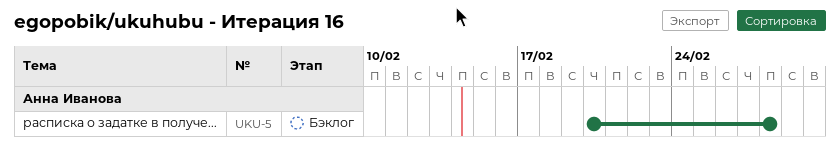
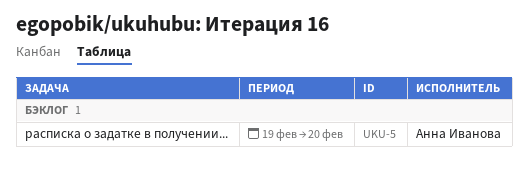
UKU-5, start: Feb 20 -> Feb 19
UKU-5, due: Feb 28 -> Feb 20

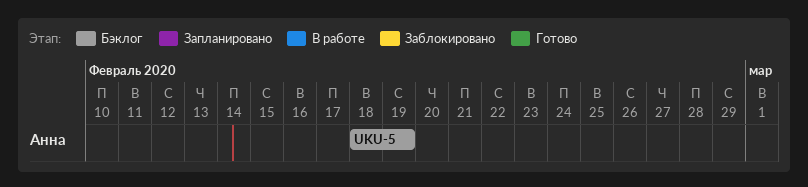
UKU-5, start: Feb 19 -> Feb 18
UKU-5, due: Feb 20 -> Feb 19

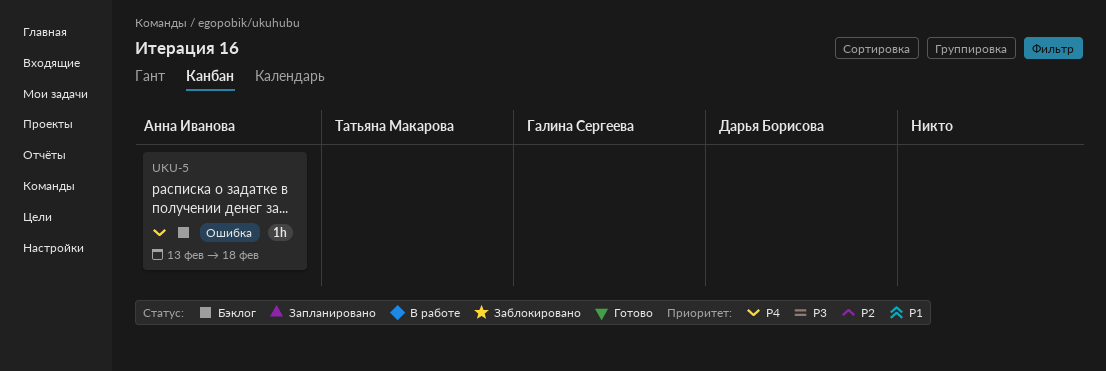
UKU-5, start: Feb 18 -> Feb 13
UKU-5, due: Feb 19 -> Feb 18

